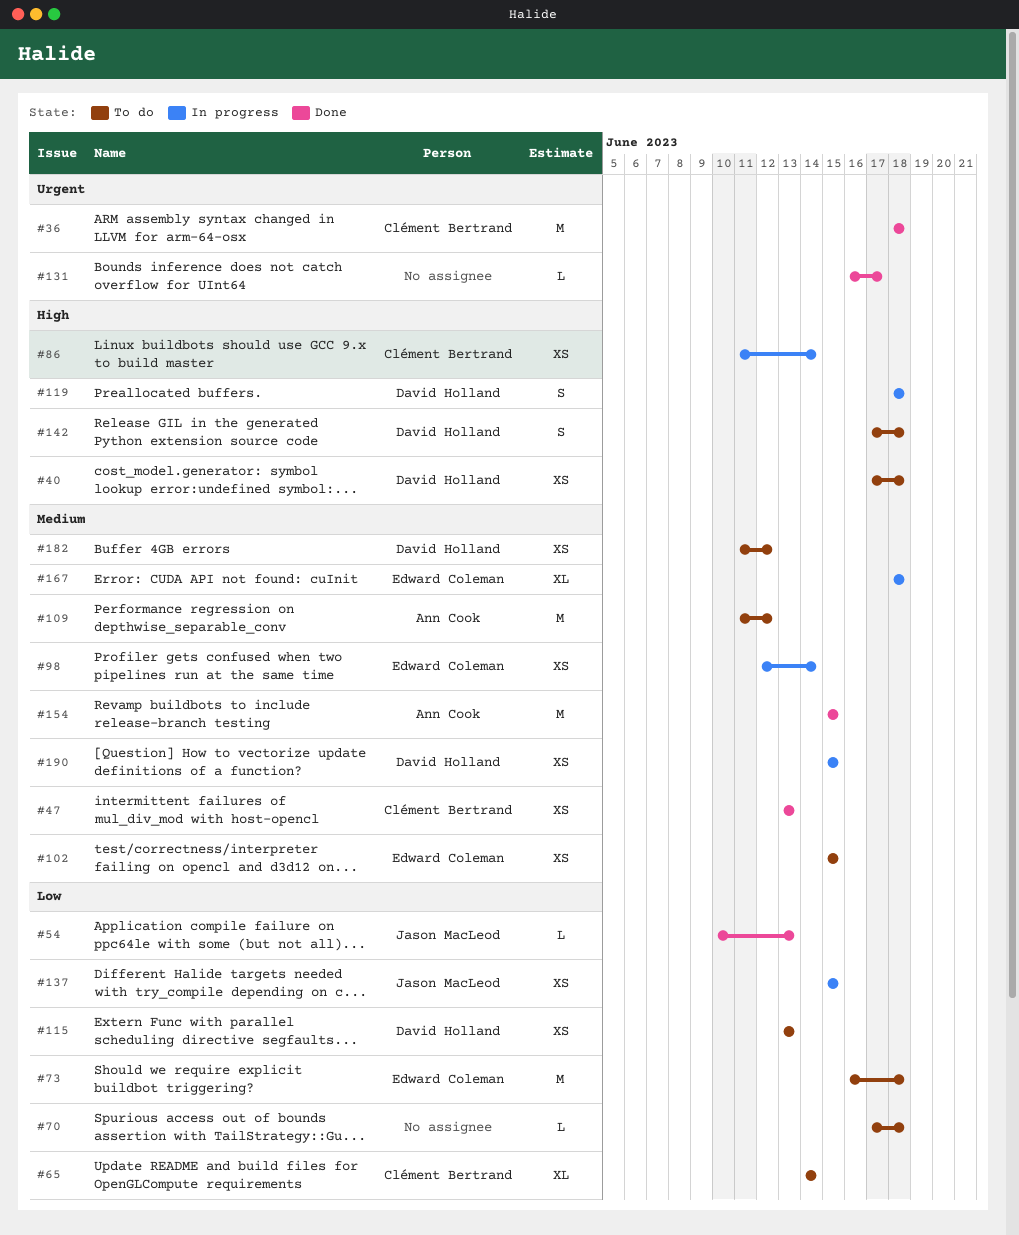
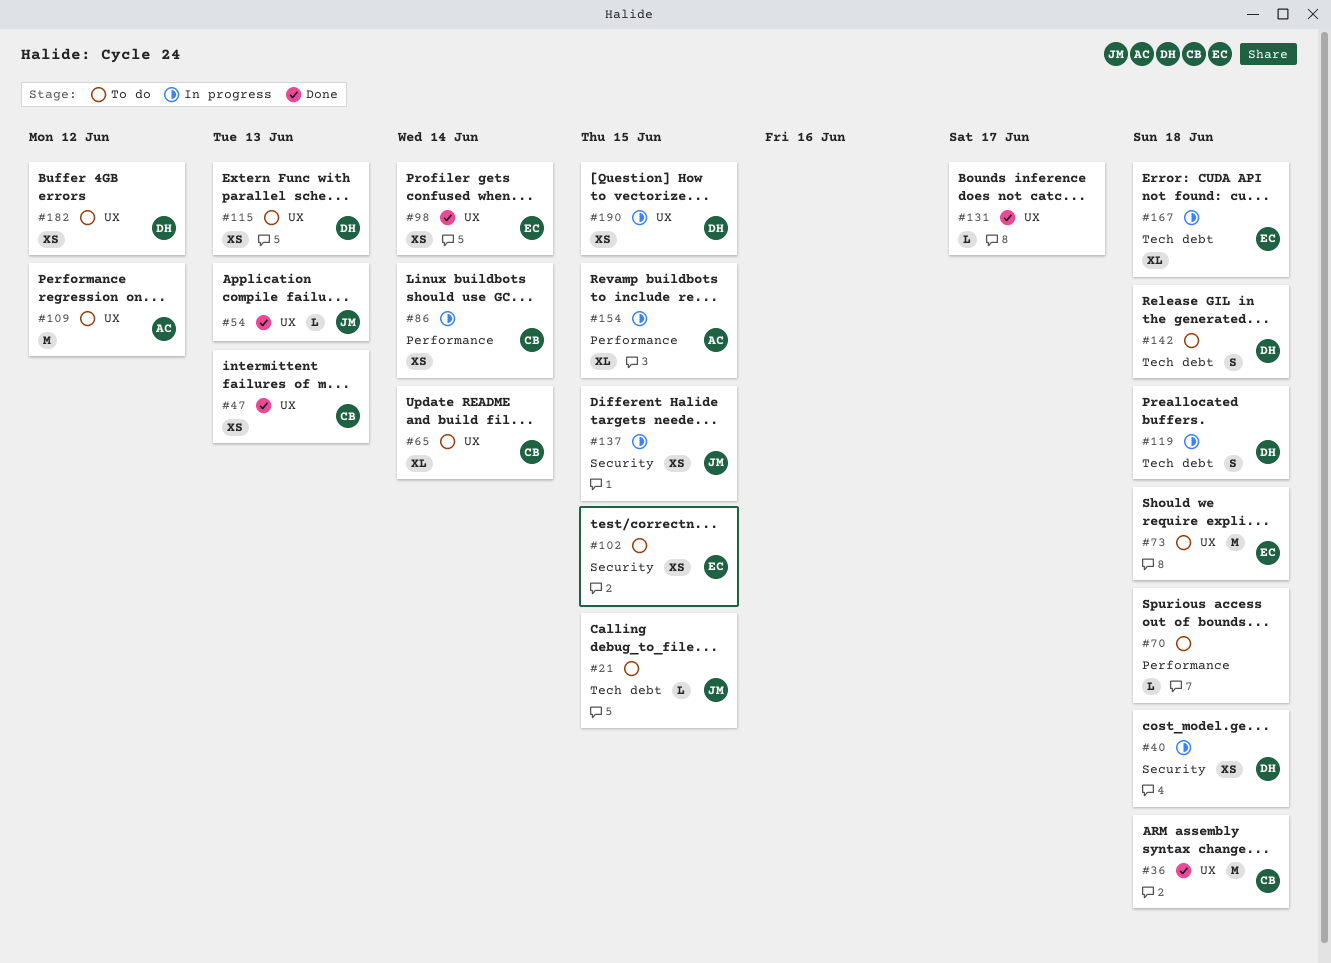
#21: none -> present
#40, status: To do -> In progress
#98, status: In progress -> Done
#154, status: Done -> In progress
#154, estimate: M -> XL

